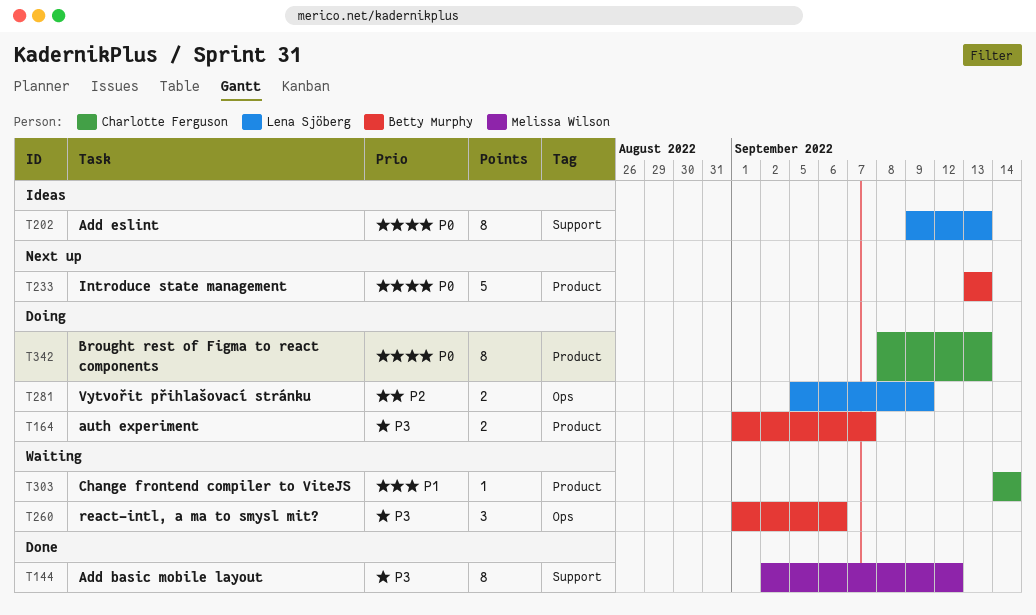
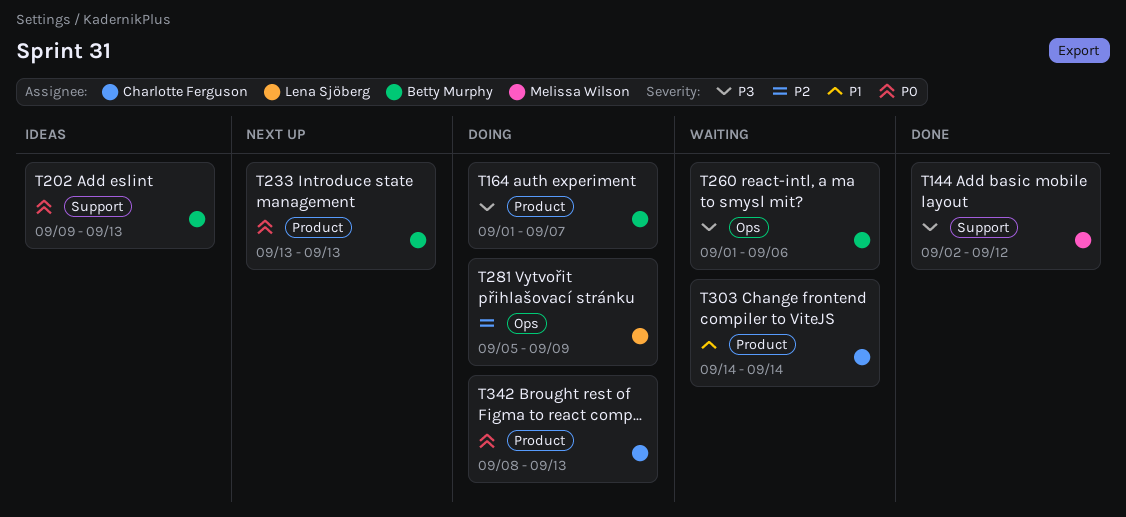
T202, owner: Lena Sjöberg -> Betty Murphy

